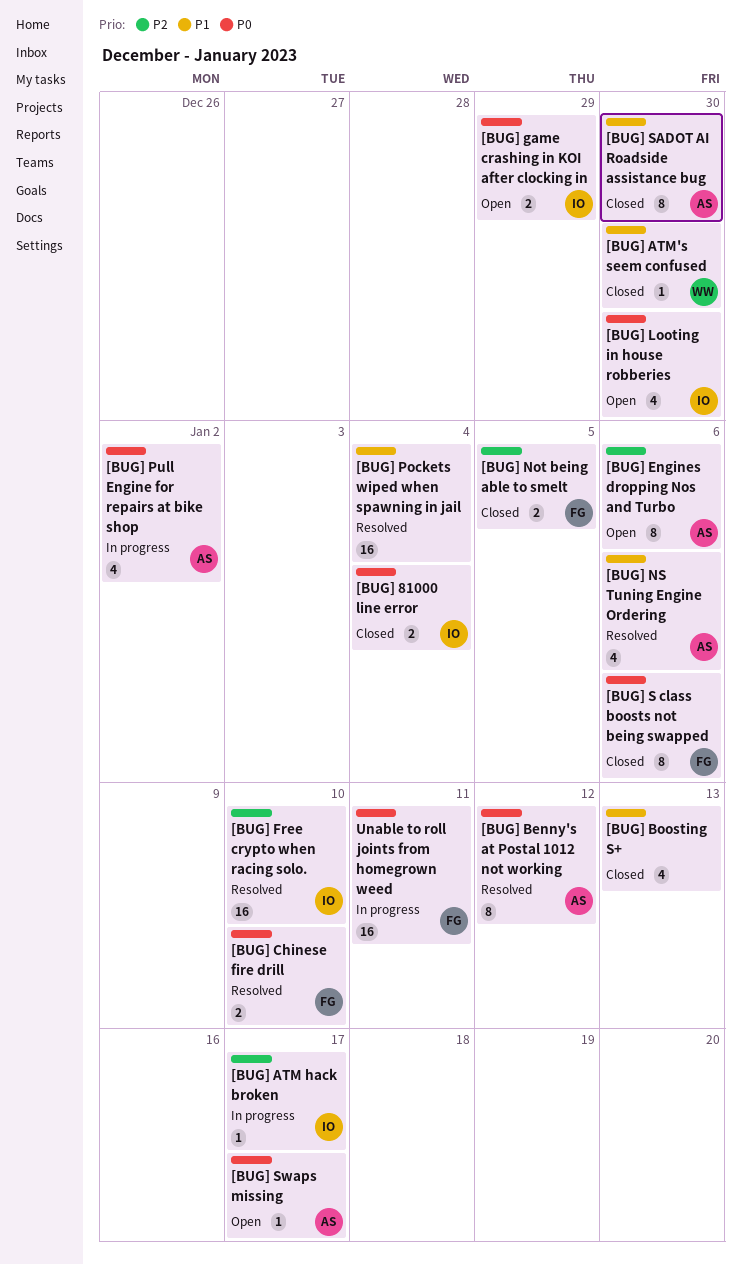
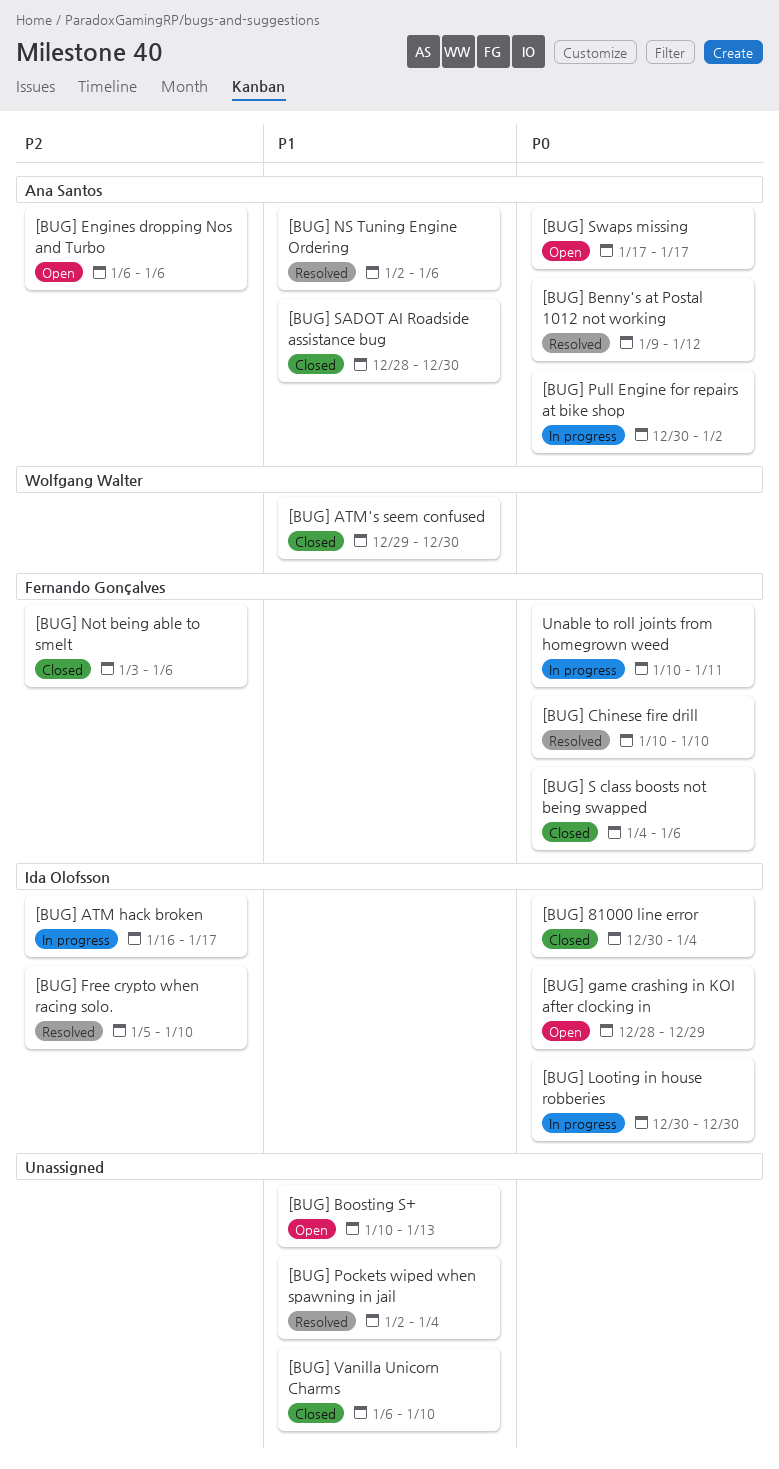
[BUG] Boosting S+, status: Closed -> Open
[BUG] Looting in house robberies, status: Open -> In progress
[BUG] Not being able to smelt, due: Jan 5 -> Jan 6
[BUG] Vanilla Unicorn Charms: none -> present

